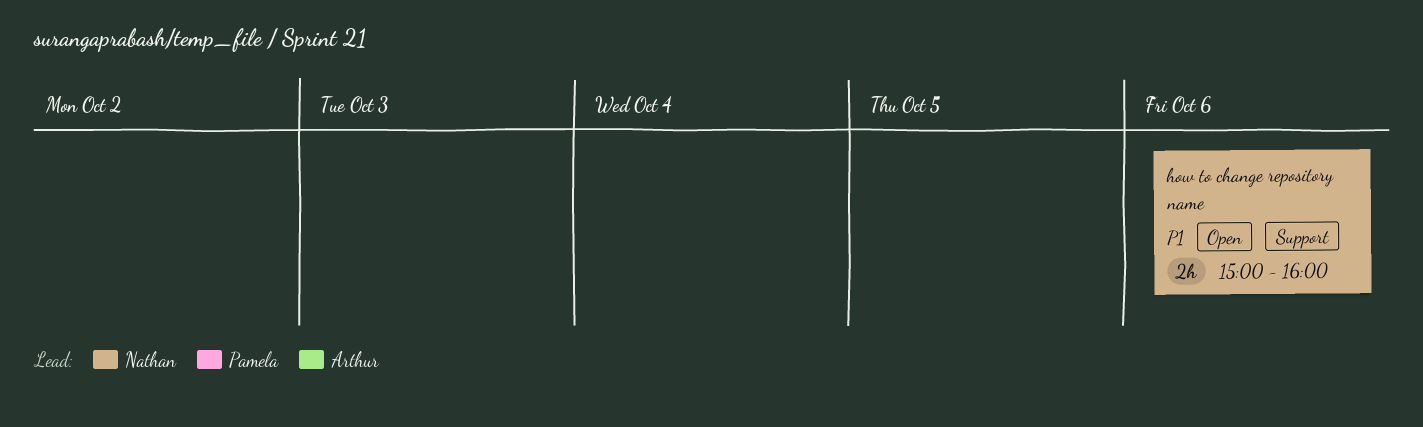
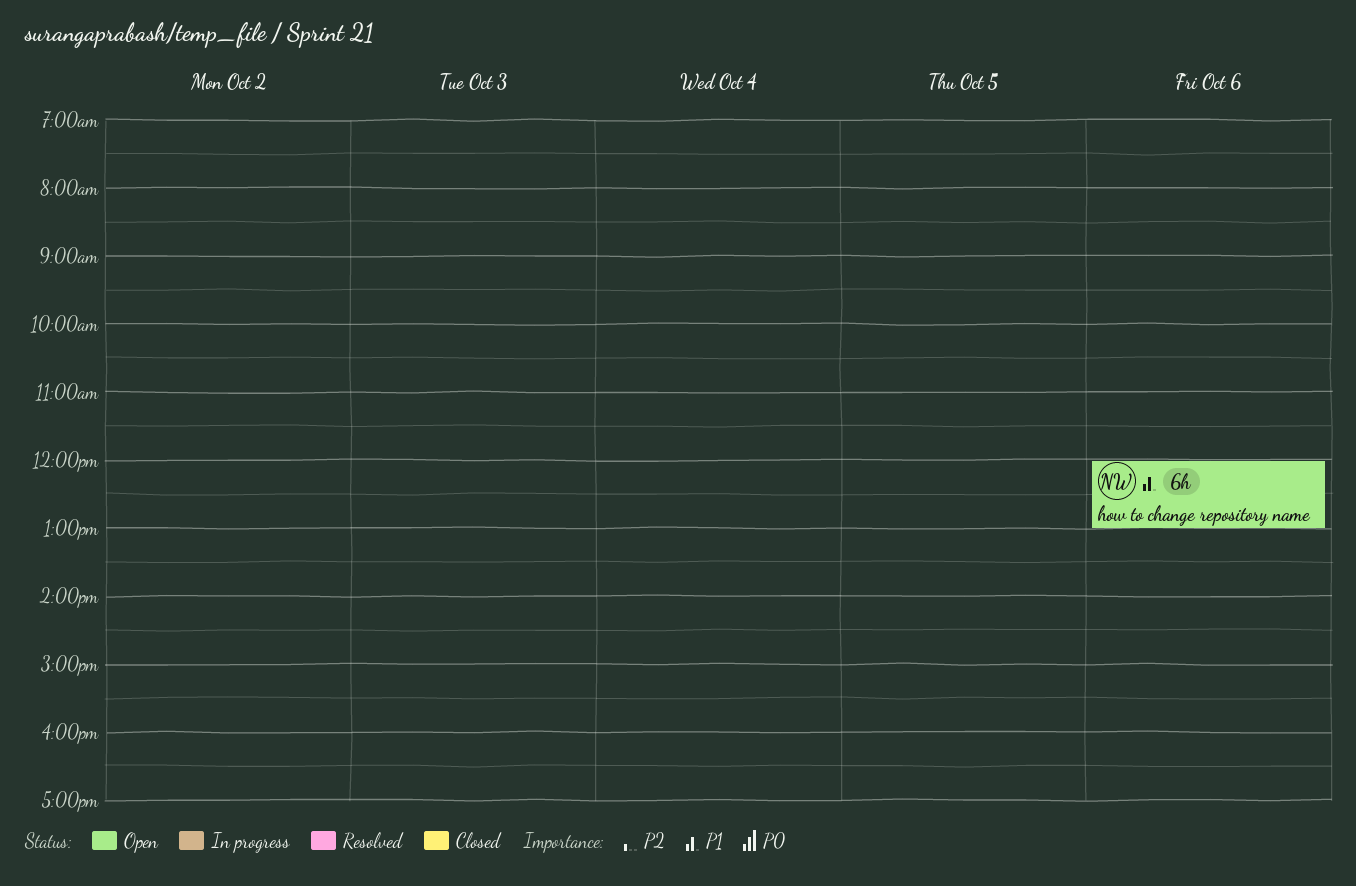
how to change repository name, estimate: 2h -> 6h
how to change repository name, begins: 15:00 -> 12:00
how to change repository name, ends: 16:00 -> 13:00

